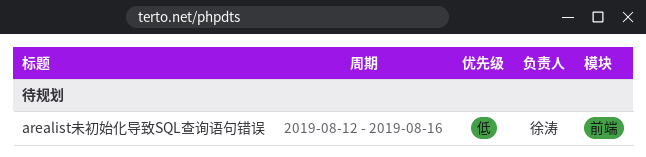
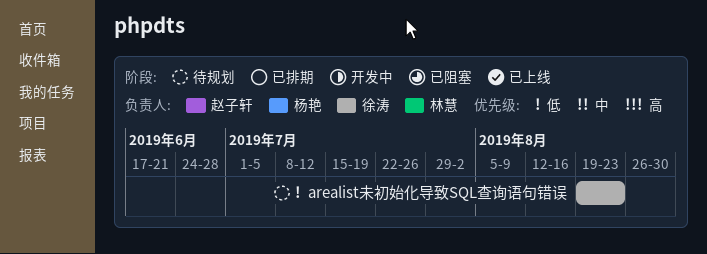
arealist未初始化导致SQL查询语句错误, start: Aug 12 -> Aug 19
arealist未初始化导致SQL查询语句错误, due: Aug 16 -> Aug 23

